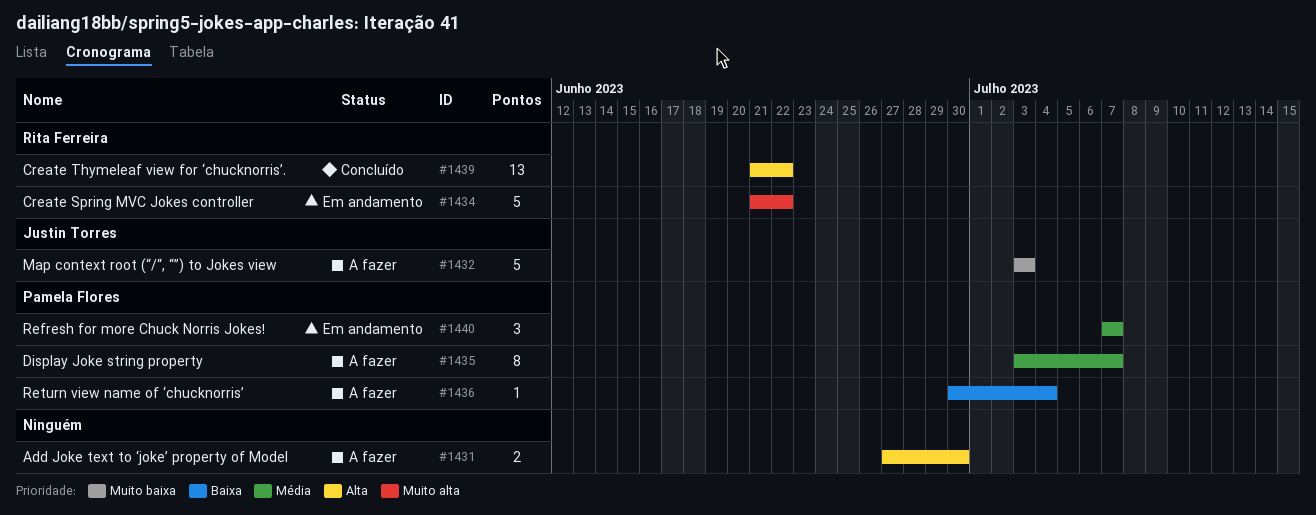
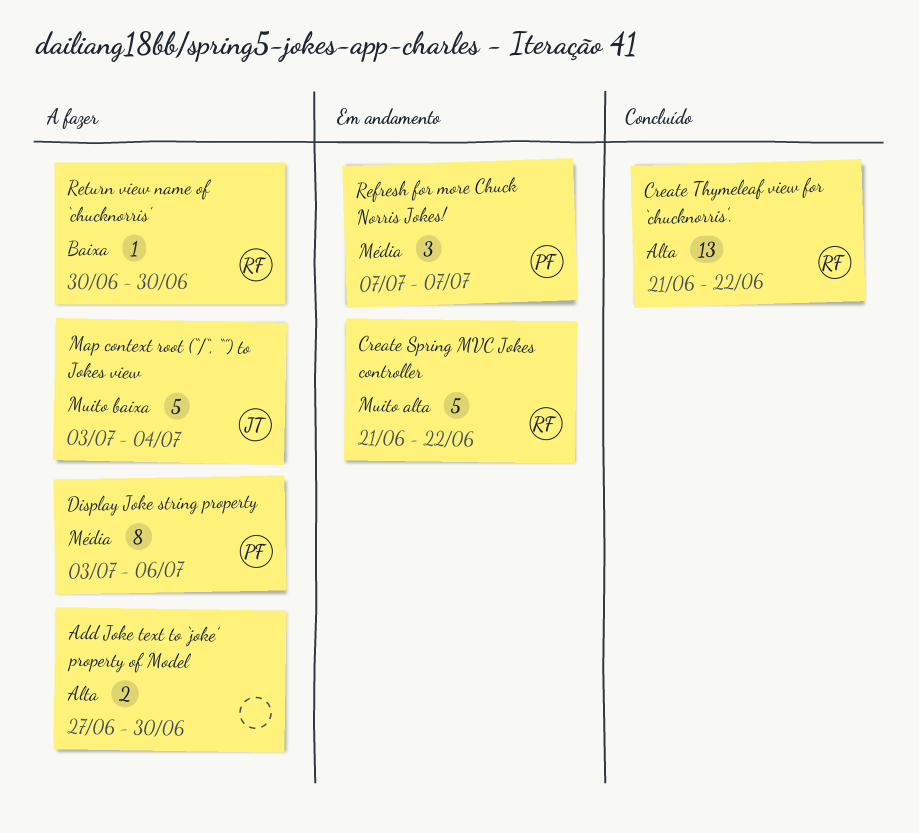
Display Joke string property, due: Jul 7 -> Jul 6
Map context root (“/“, “”) to Jokes view, due: Jul 3 -> Jul 4
Return view name of ‘chucknorris’, owner: Pamela Flores -> Rita Ferreira
Return view name of ‘chucknorris’, due: Jul 4 -> Jun 30

